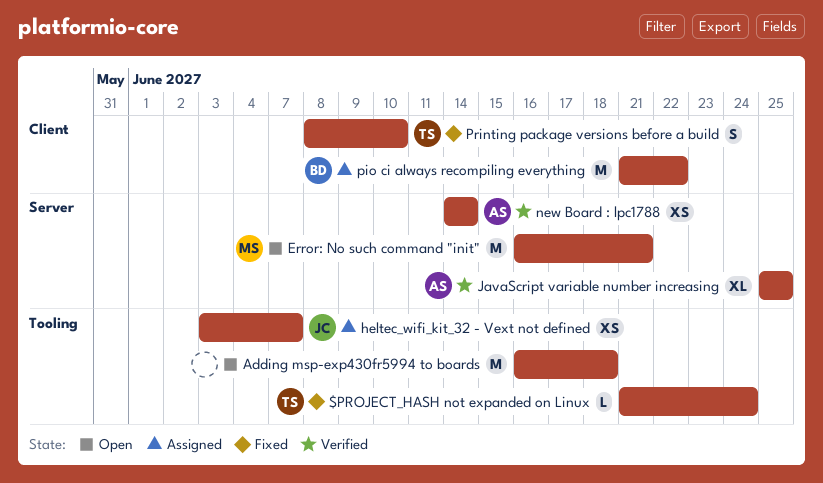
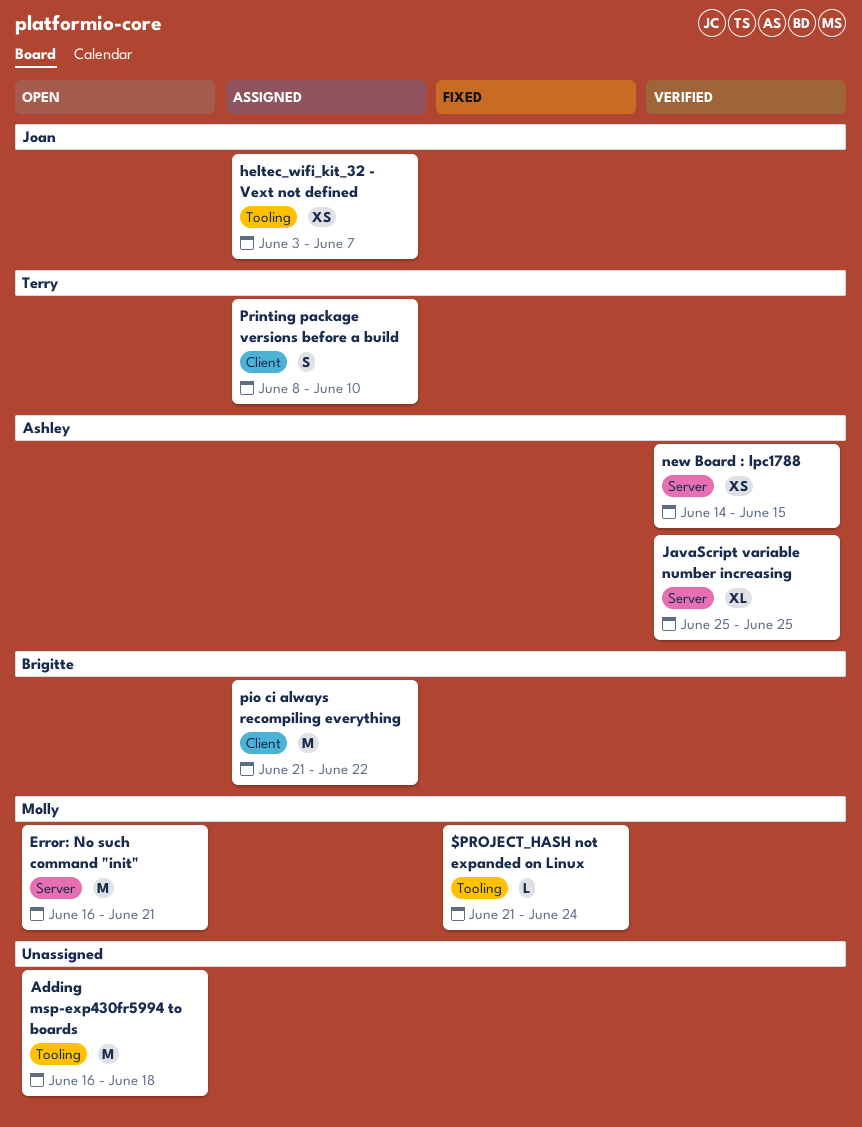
$PROJECT_HASH not expanded on Linux, owner: Terry -> Molly
new Board : lpc1788, due: Jun 14 -> Jun 15
Printing package versions before a build, status: Fixed -> Assigned

